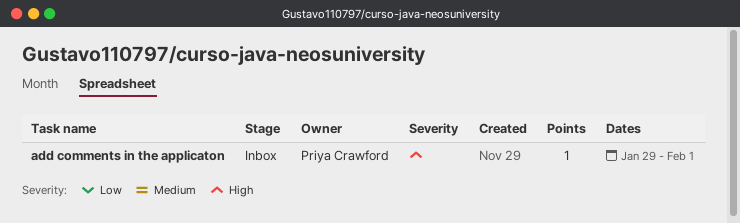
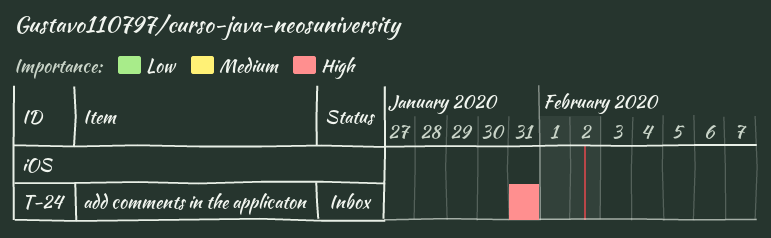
add comments in the applicaton, start: Jan 29 -> Jan 31
add comments in the applicaton, due: Feb 1 -> Jan 31

